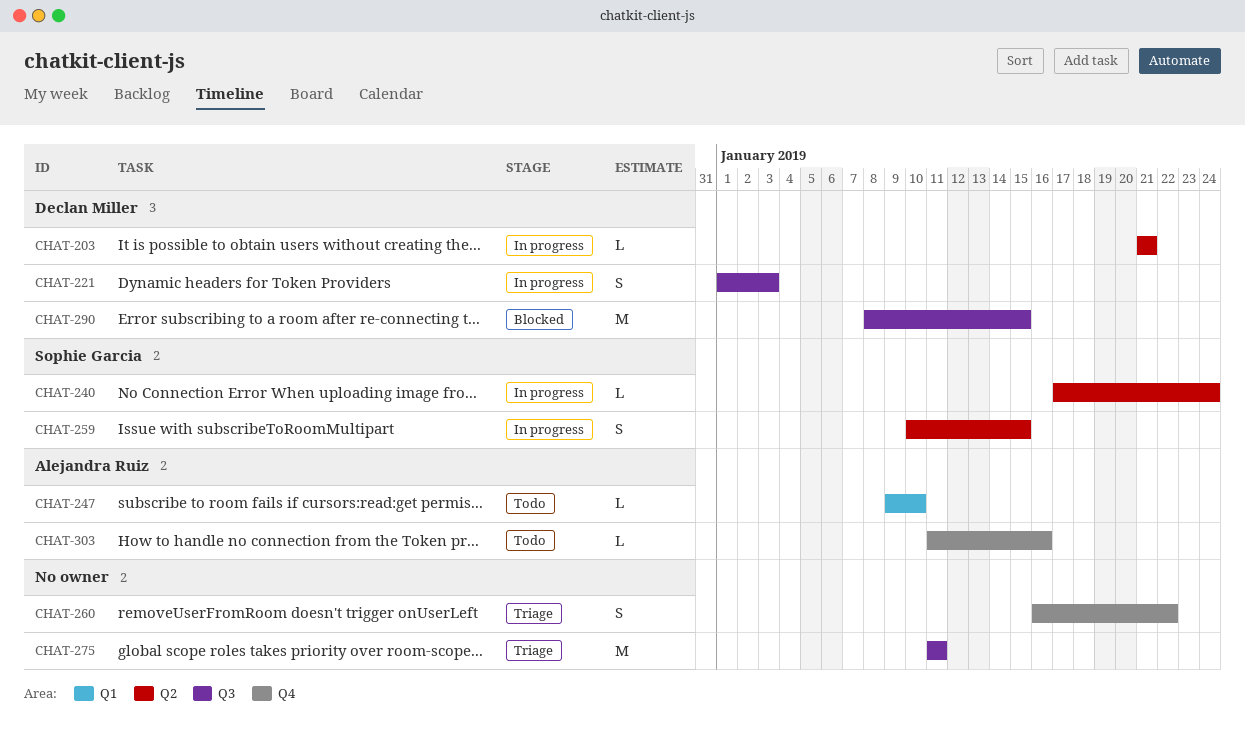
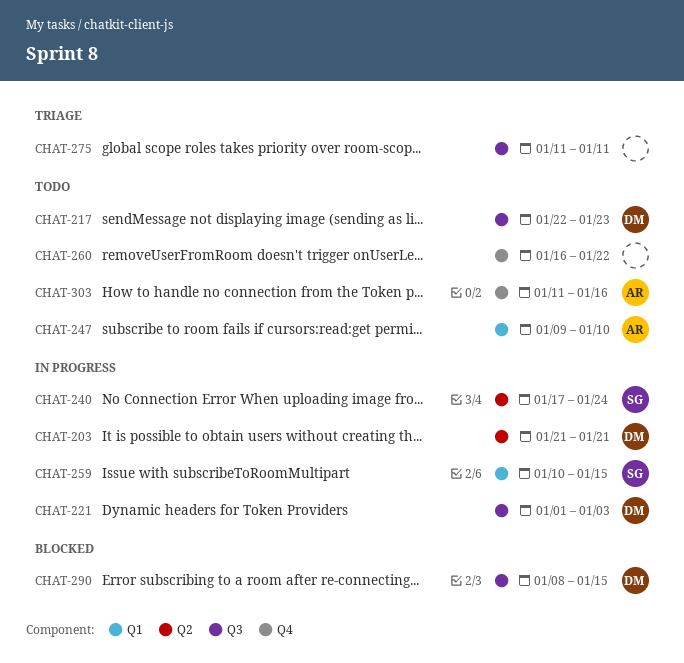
CHAT-217: none -> present
CHAT-259, label: Q2 -> Q1
CHAT-260, status: Triage -> Todo

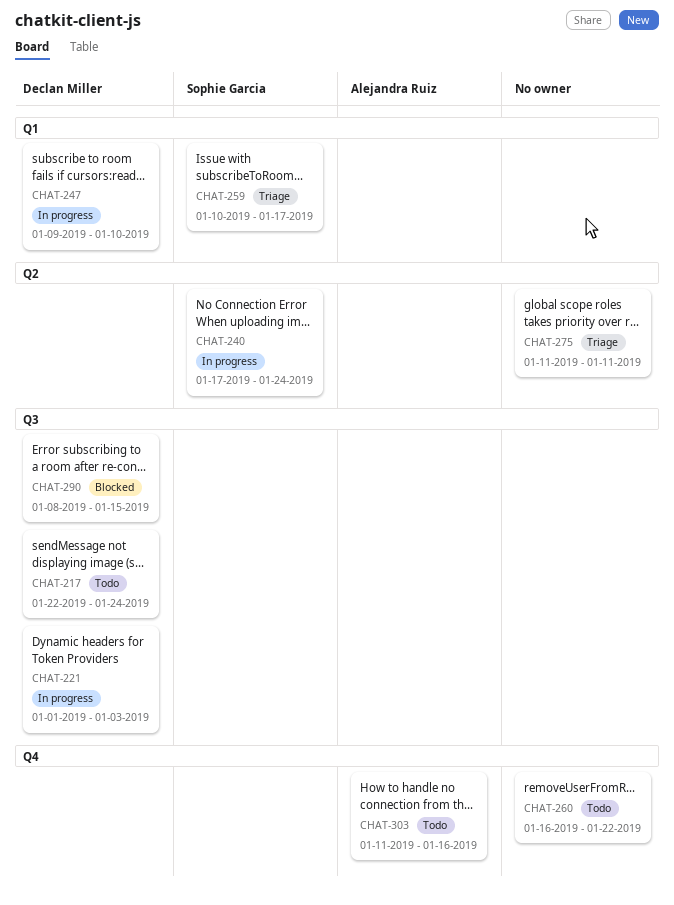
CHAT-203: present -> none
CHAT-217, due: Jan 23 -> Jan 24
CHAT-247, status: Todo -> In progress
CHAT-247, owner: Alejandra Ruiz -> Declan Miller
CHAT-259, status: In progress -> Triage
CHAT-259, due: Jan 15 -> Jan 17
CHAT-275, label: Q3 -> Q2

